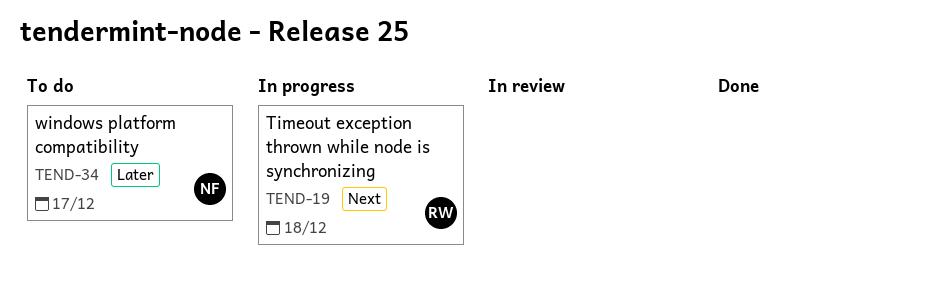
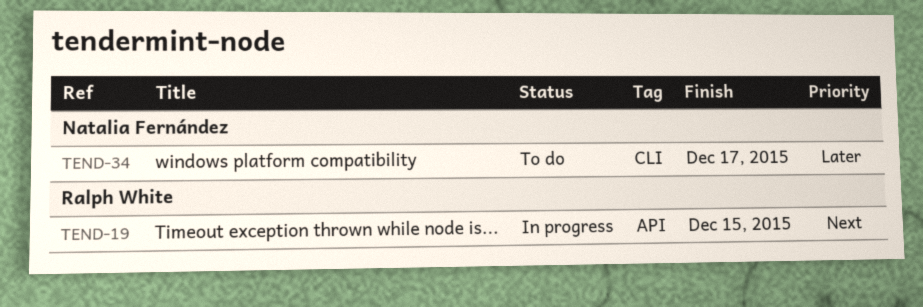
TEND-19, due: Dec 18 -> Dec 15

